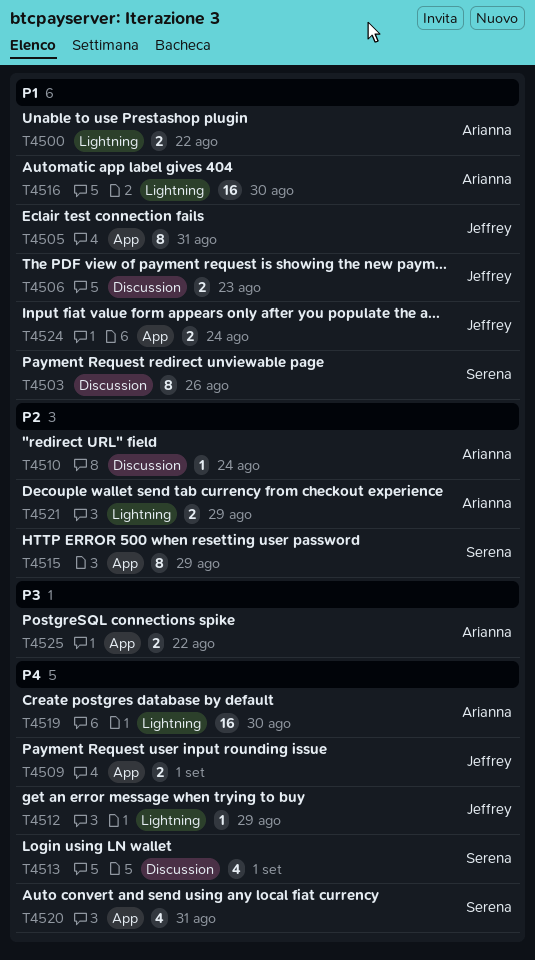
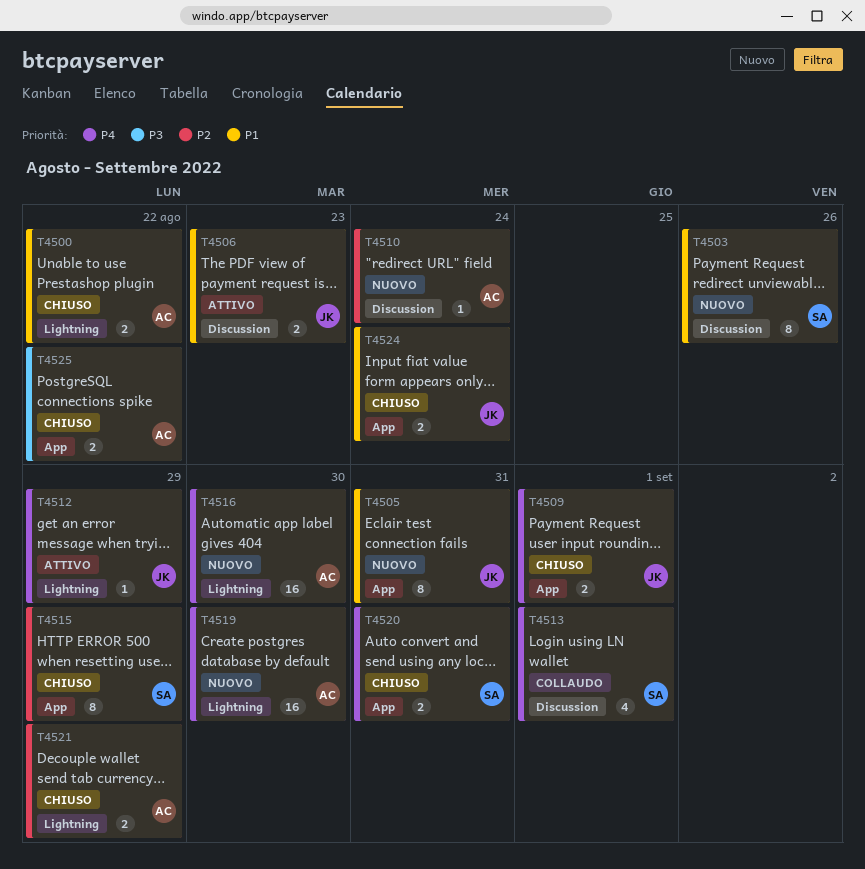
T4516, priority: P1 -> P4
T4520, estimate: 4 -> 2

